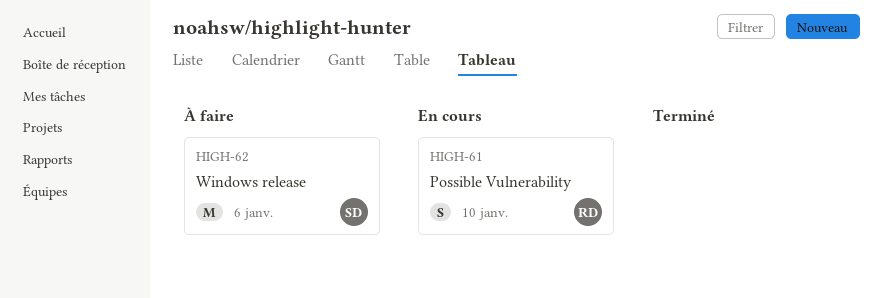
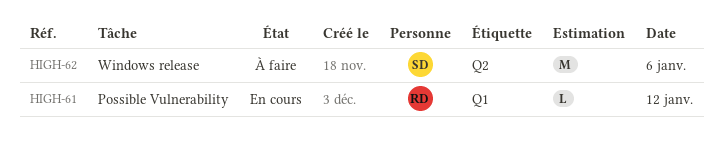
HIGH-61, estimate: S -> L
HIGH-61, day: Jan 10 -> Jan 12

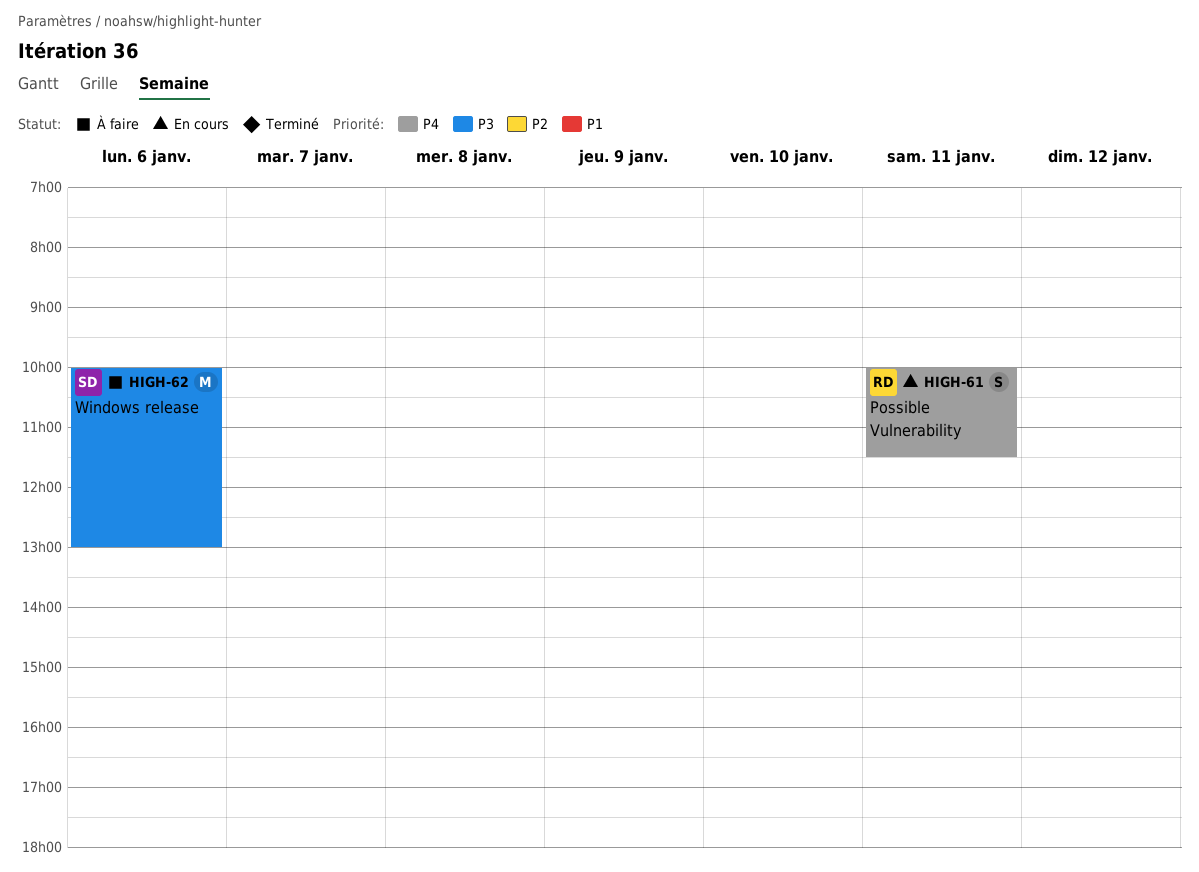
HIGH-61, estimate: L -> S
HIGH-61, day: Jan 12 -> Jan 11

